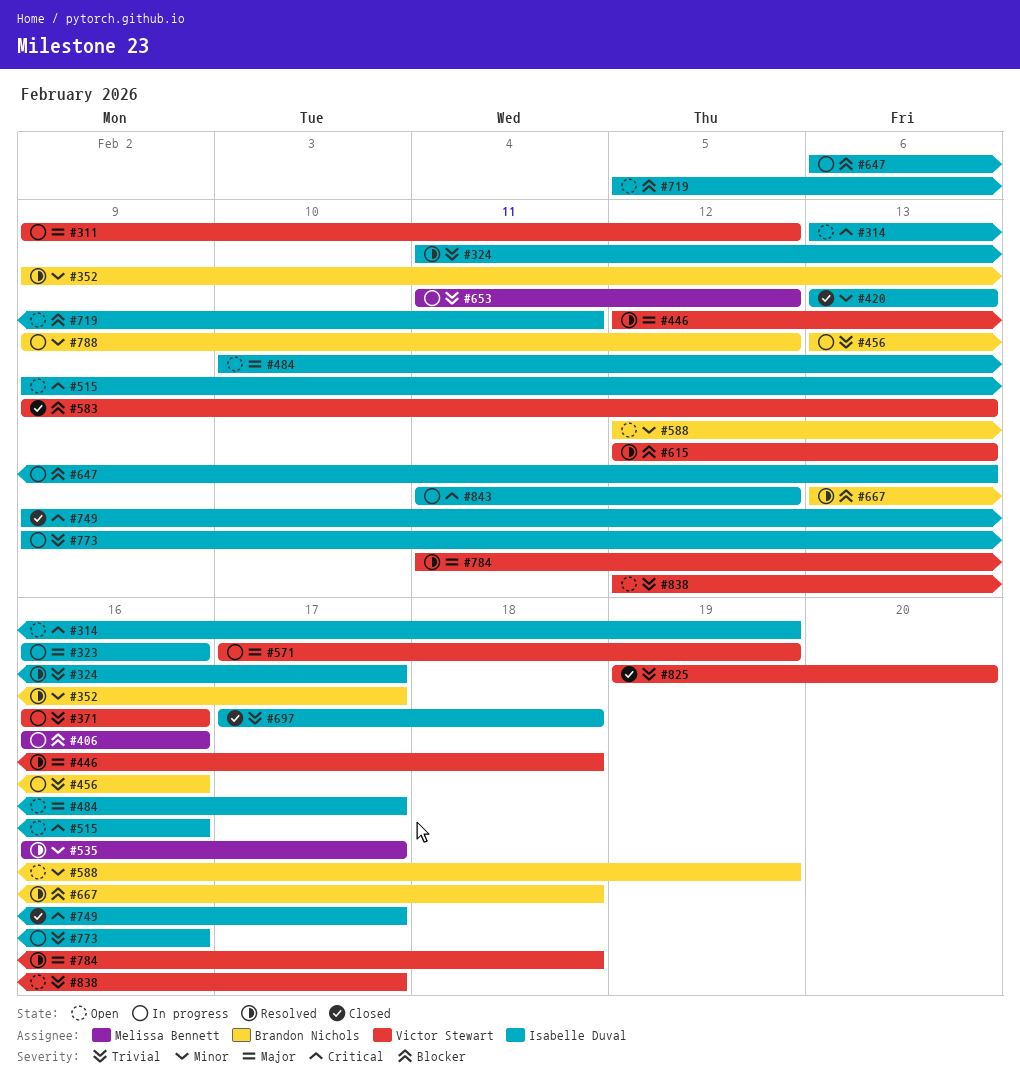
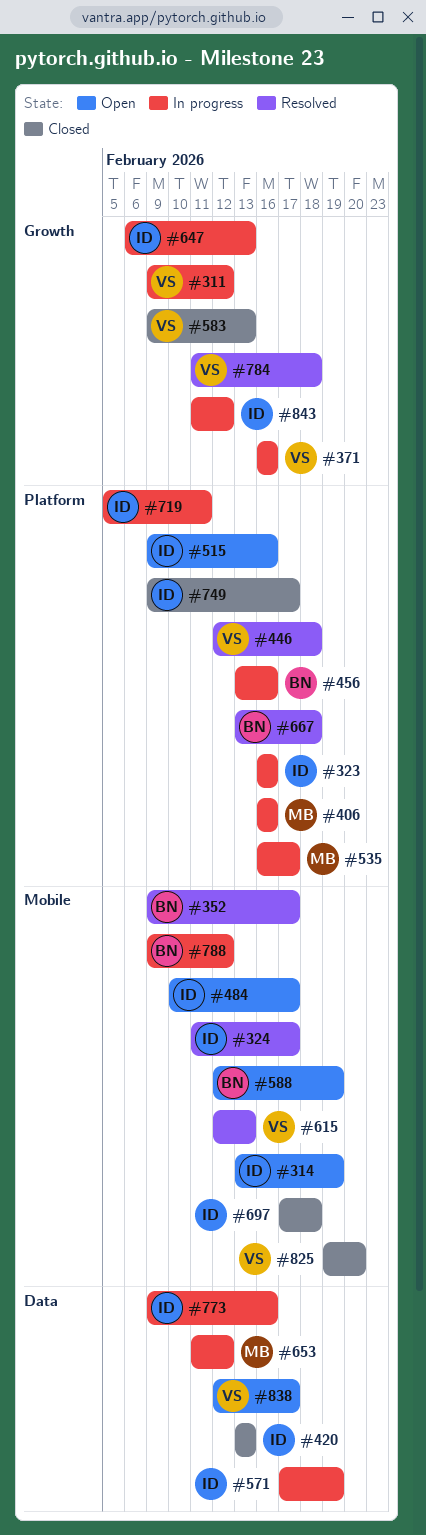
#535, status: Resolved -> In progress
#571, owner: Victor Stewart -> Isabelle Duval
#719, status: Open -> In progress

